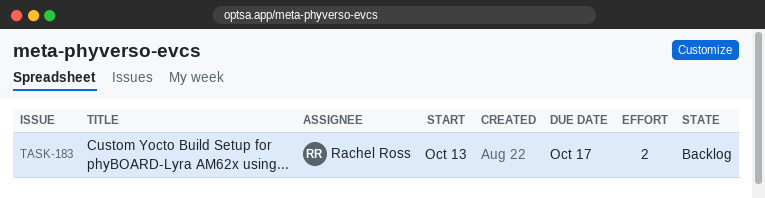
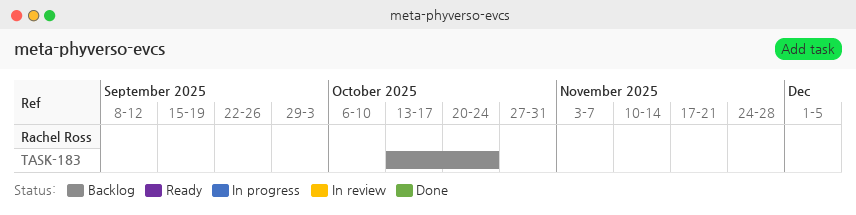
TASK-183, due: Oct 17 -> Oct 24

